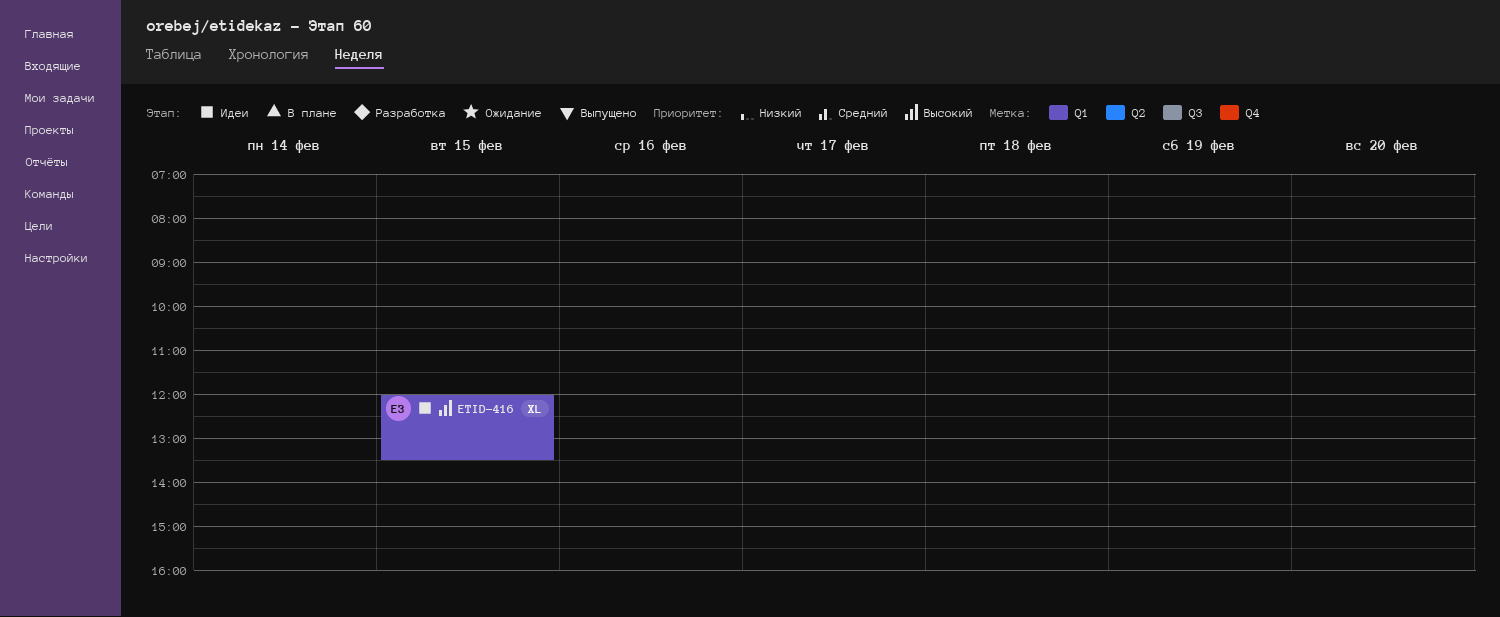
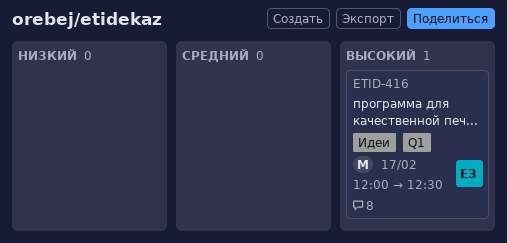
ETID-416, estimate: XL -> M
ETID-416, day: Feb 15 -> Feb 17
ETID-416, ends: 13:30 -> 12:30

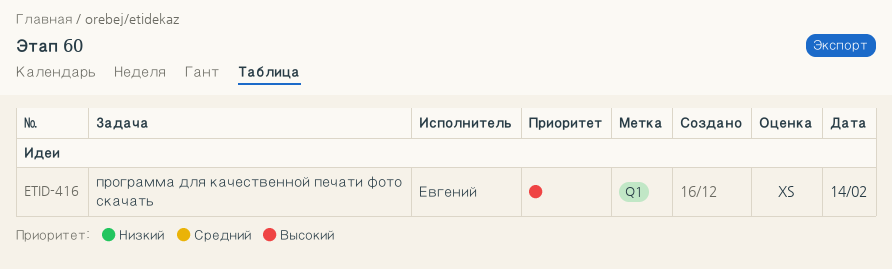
ETID-416, estimate: M -> XS
ETID-416, day: Feb 17 -> Feb 14

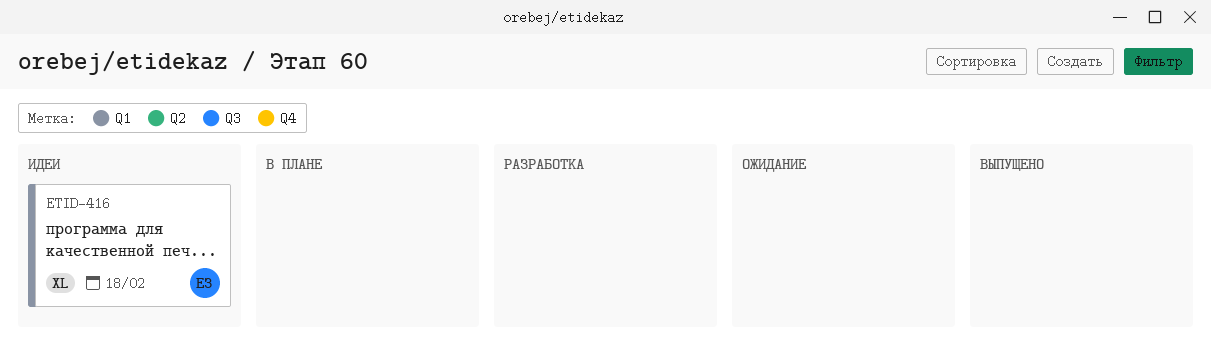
ETID-416, estimate: XS -> XL
ETID-416, day: Feb 14 -> Feb 18

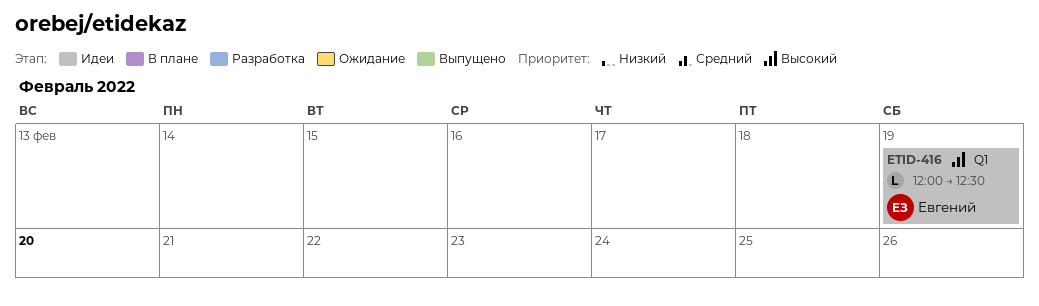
ETID-416, estimate: XL -> L
ETID-416, day: Feb 18 -> Feb 19

